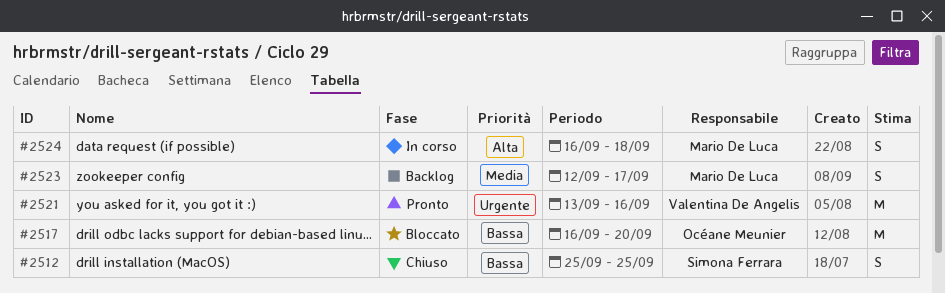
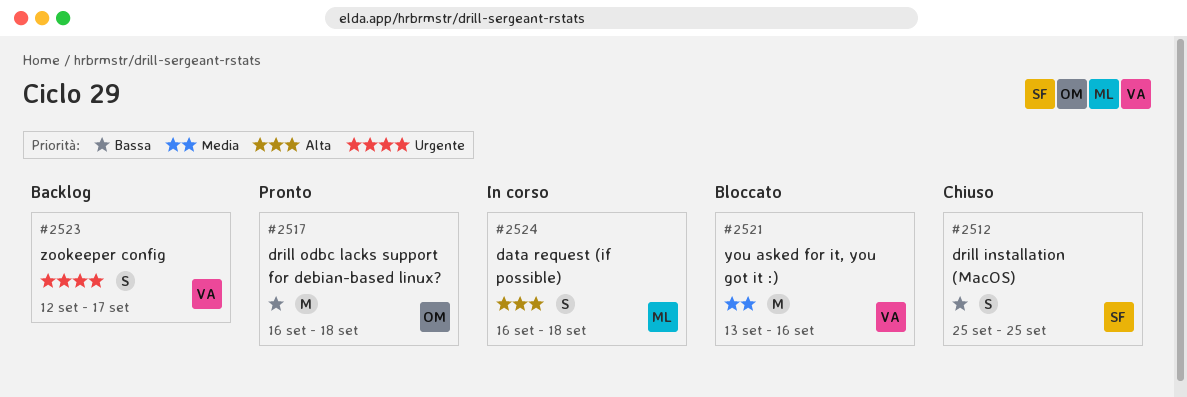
#2517, status: Bloccato -> Pronto
#2517, due: Sep 20 -> Sep 18
#2521, status: Pronto -> Bloccato
#2521, priority: Urgente -> Media
#2523, owner: Mario De Luca -> Valentina De Angelis
#2523, priority: Media -> Urgente

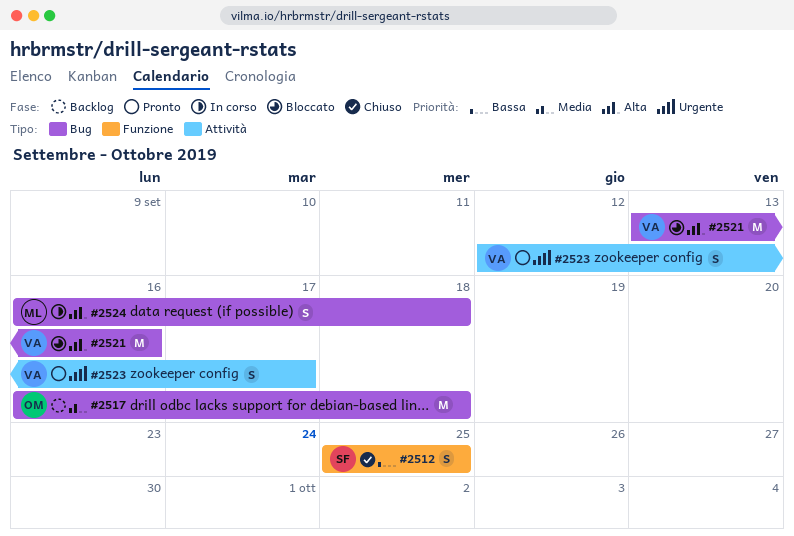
#2517, status: Pronto -> Backlog
#2517, priority: Bassa -> Media
#2521, priority: Media -> Alta
#2523, status: Backlog -> Pronto

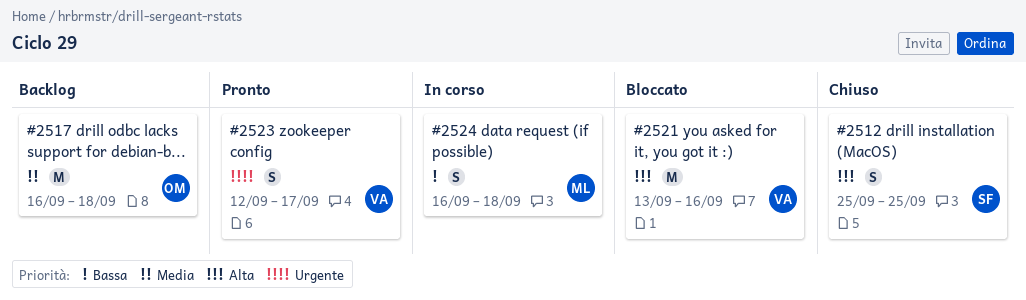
#2512, priority: Bassa -> Alta
#2524, priority: Alta -> Bassa

